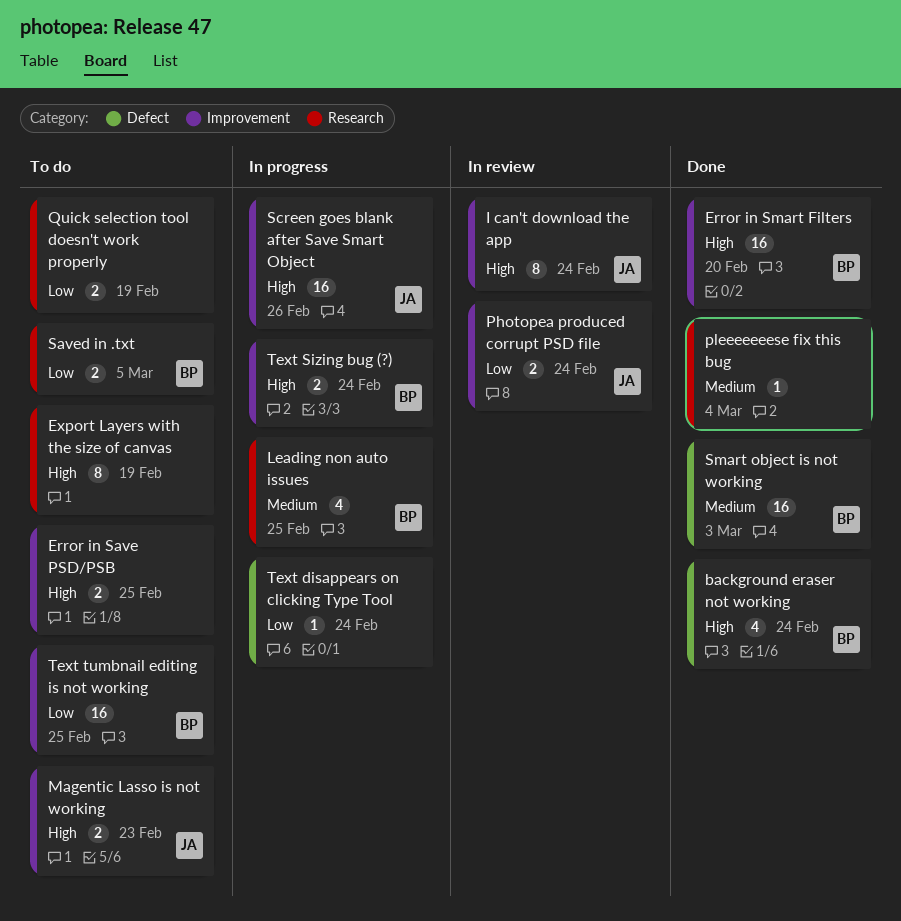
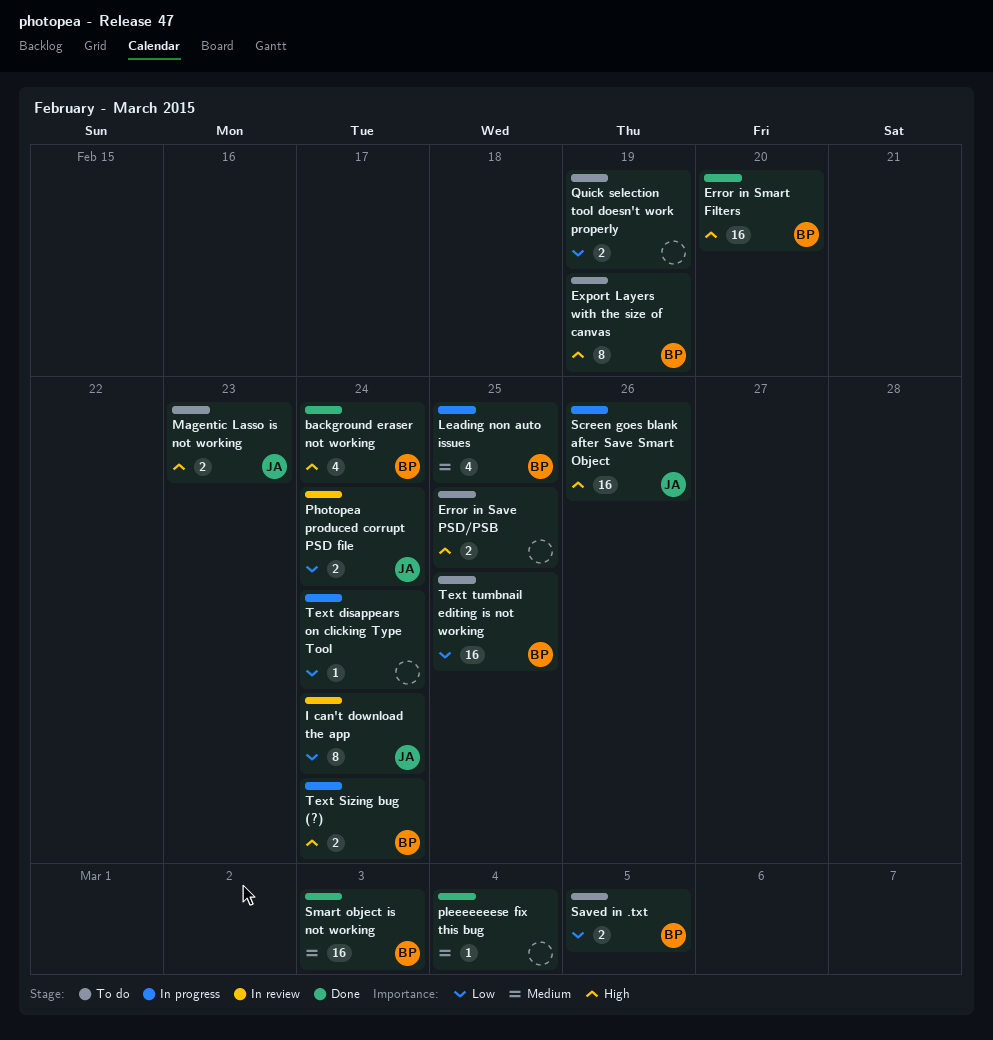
Export Layers with the size of canvas, owner: none -> BP
I can't download the app, priority: High -> Low

